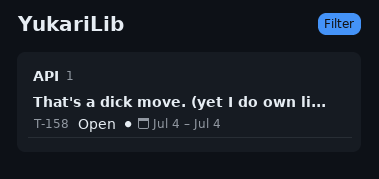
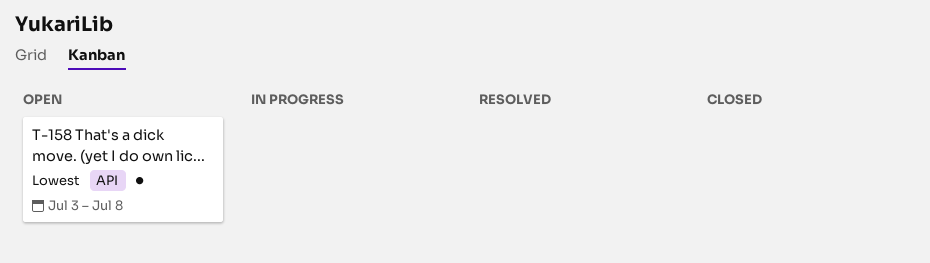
T-158, start: Jul 4 -> Jul 3
T-158, due: Jul 4 -> Jul 8

